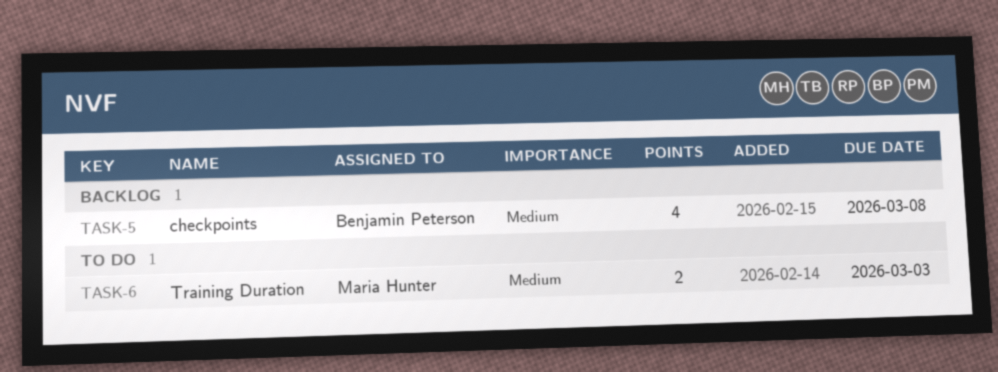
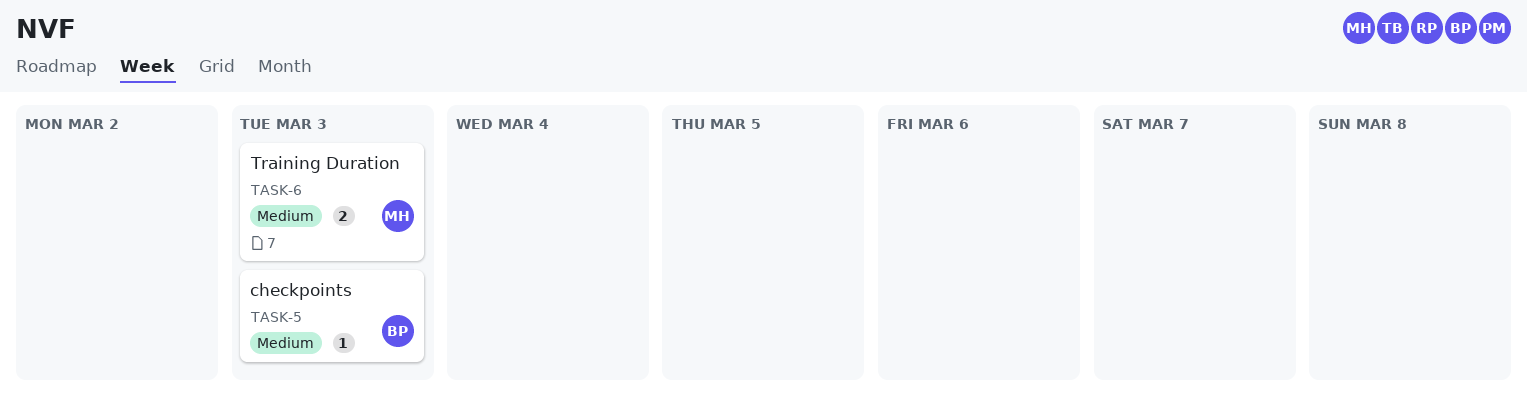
TASK-5, estimate: 4 -> 1
TASK-5, due: Mar 8 -> Mar 3

